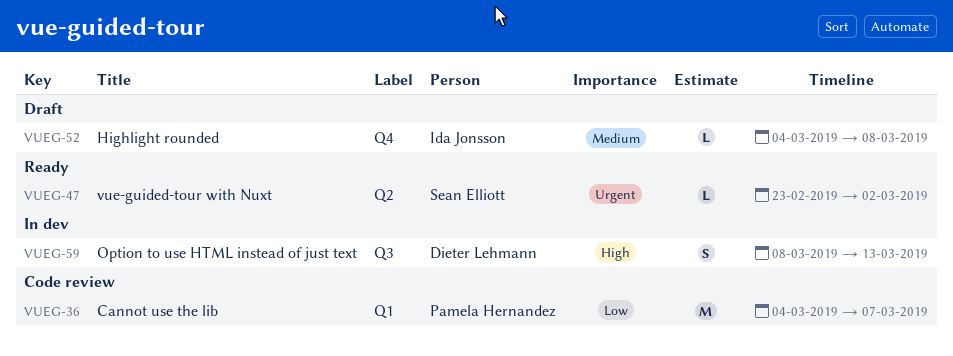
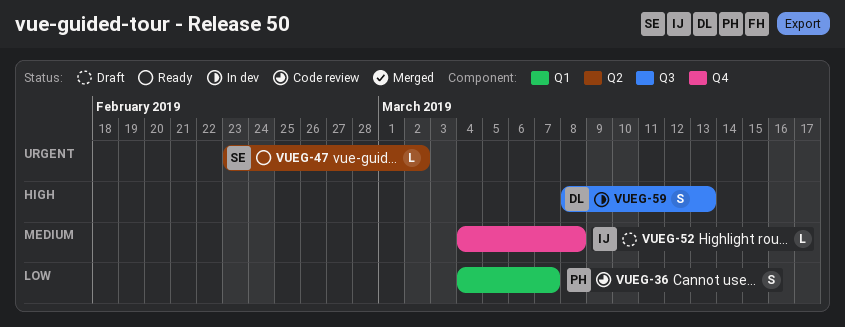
VUEG-36, estimate: M -> S

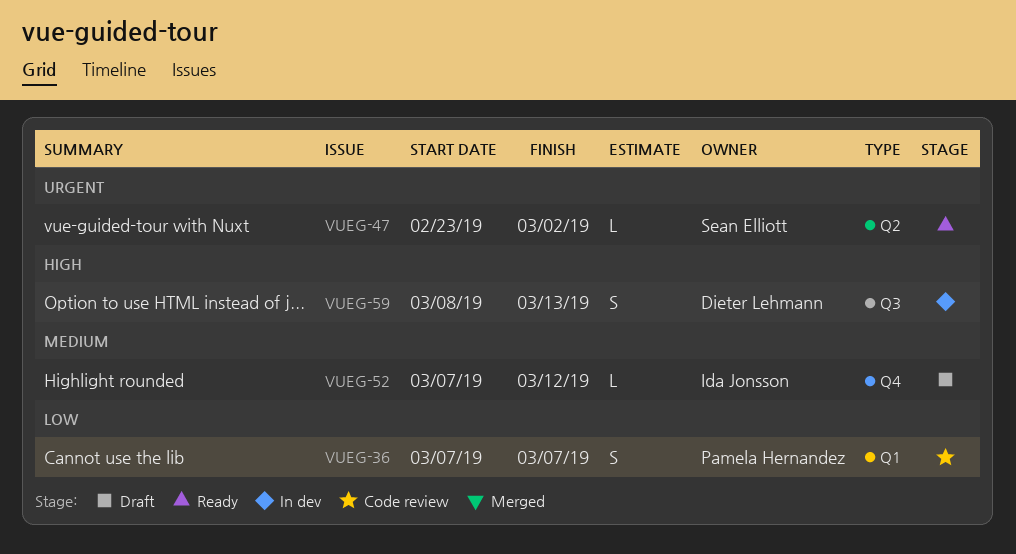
VUEG-36, start: Mar 4 -> Mar 7
VUEG-52, start: Mar 4 -> Mar 7
VUEG-52, due: Mar 8 -> Mar 12

